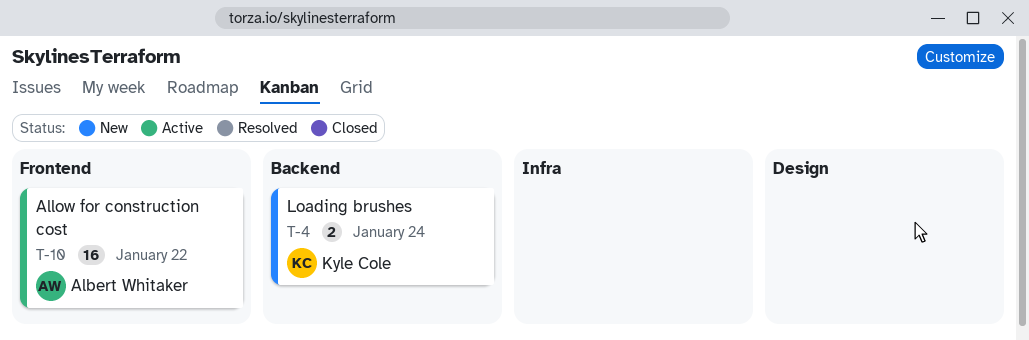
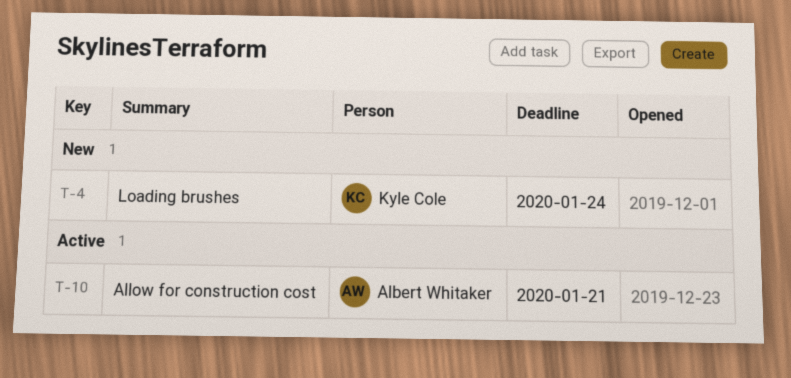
T-10, due: Jan 22 -> Jan 21

